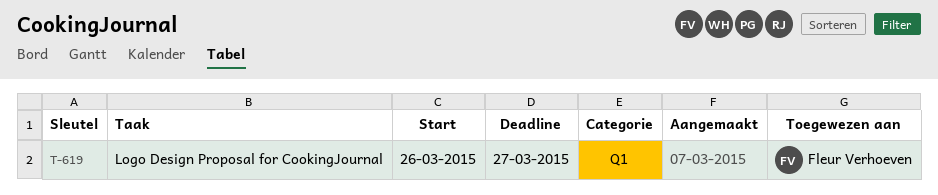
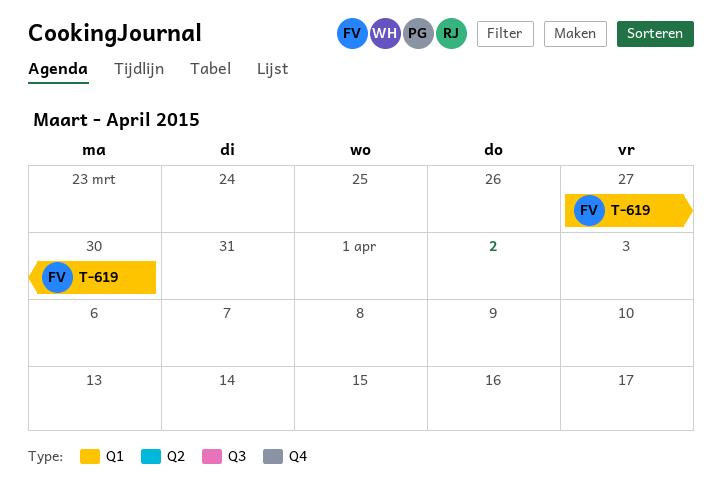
T-619, start: Mar 26 -> Mar 27
T-619, due: Mar 27 -> Mar 30

